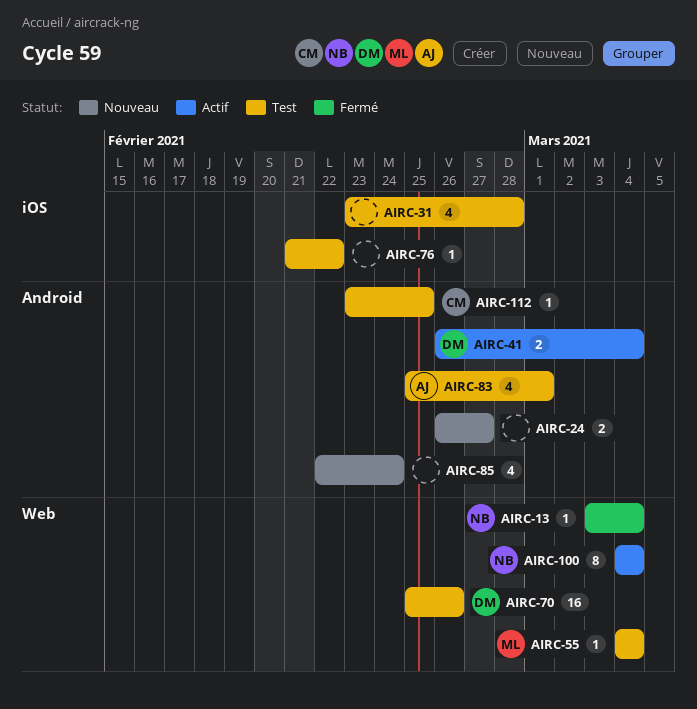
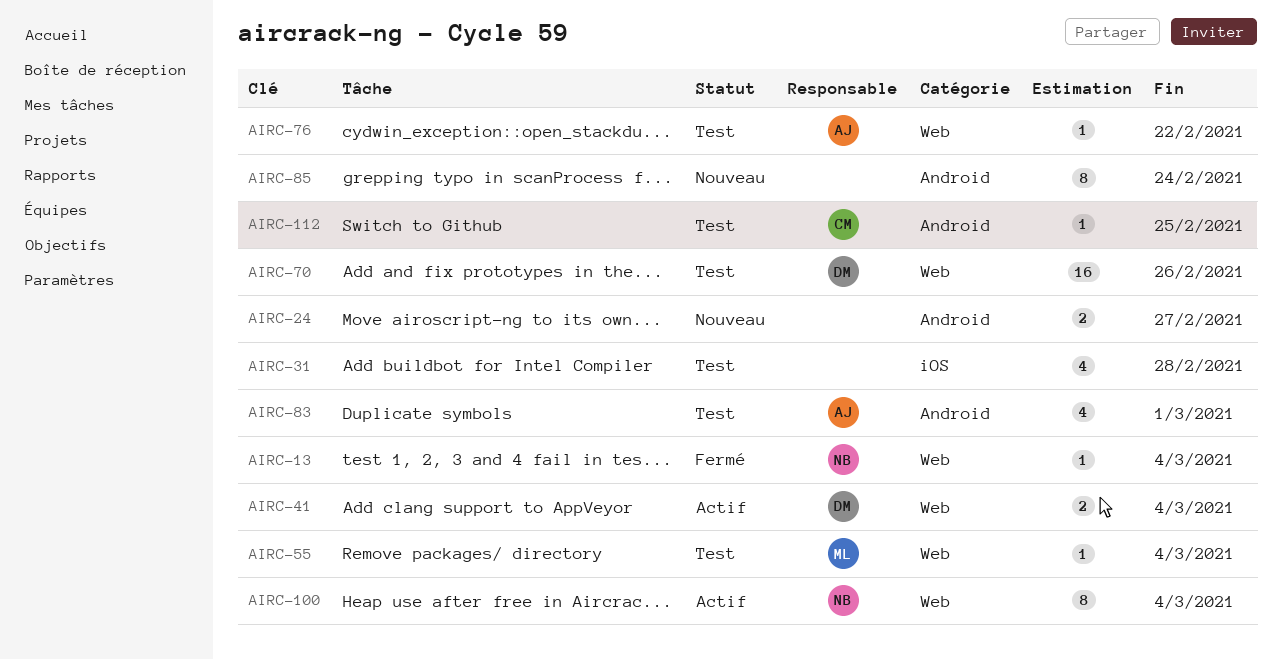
AIRC-41, label: Android -> Web
AIRC-76, owner: none -> AJ
AIRC-76, label: iOS -> Web
AIRC-85, estimate: 4 -> 8

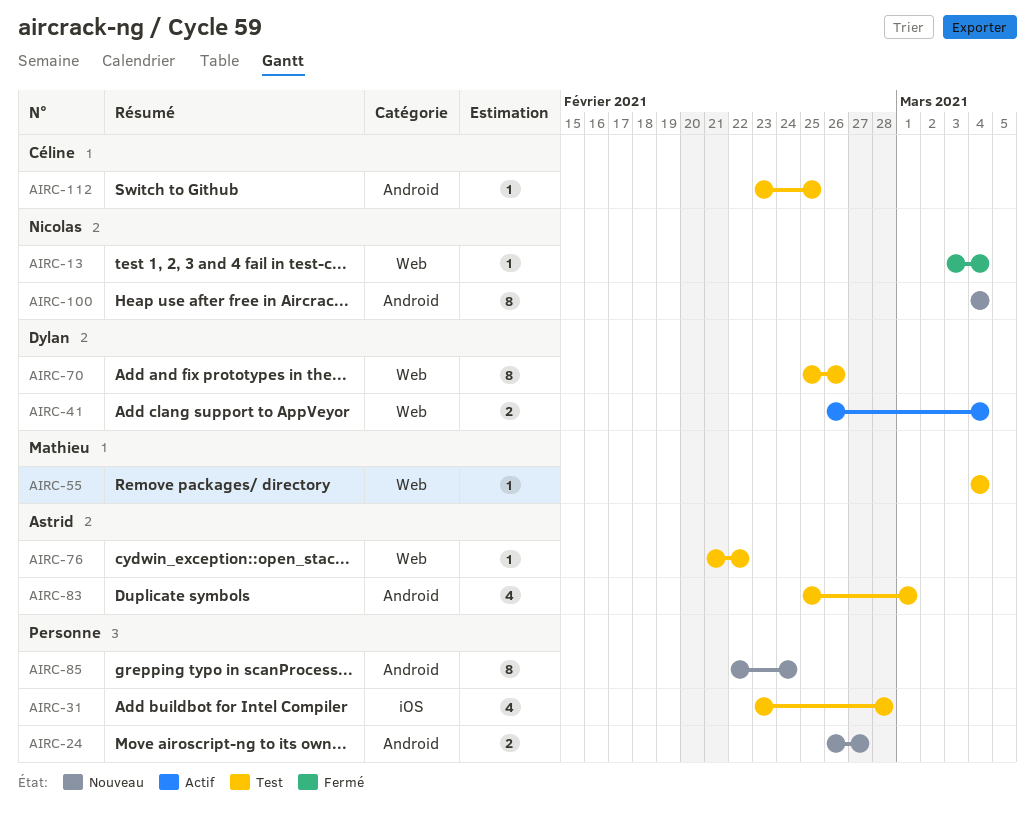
AIRC-70, estimate: 16 -> 8
AIRC-100, status: Actif -> Nouveau
AIRC-100, label: Web -> Android

